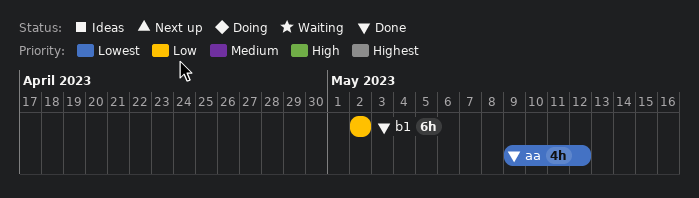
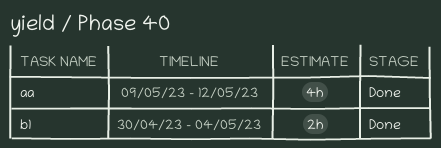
b1, estimate: 6h -> 2h
b1, start: May 2 -> Apr 30
b1, due: May 2 -> May 4

